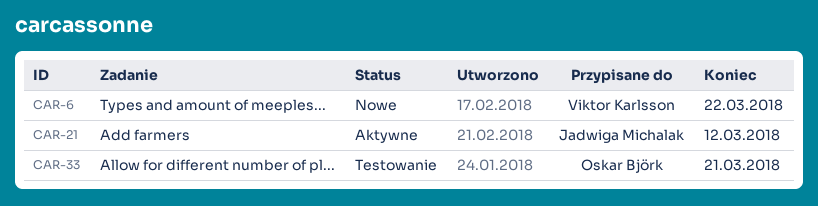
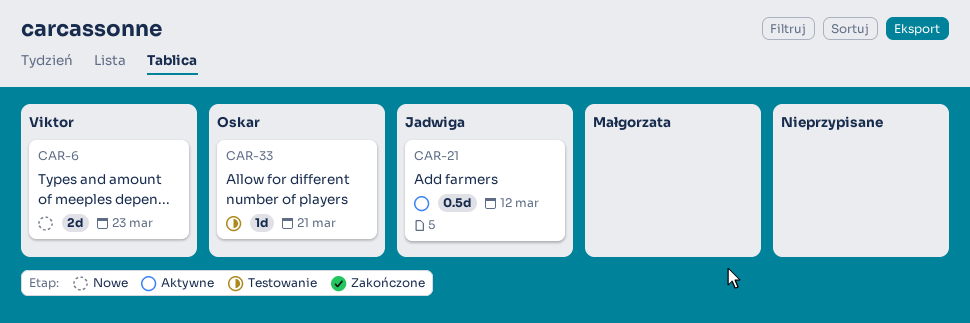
CAR-6, due: Mar 22 -> Mar 23

